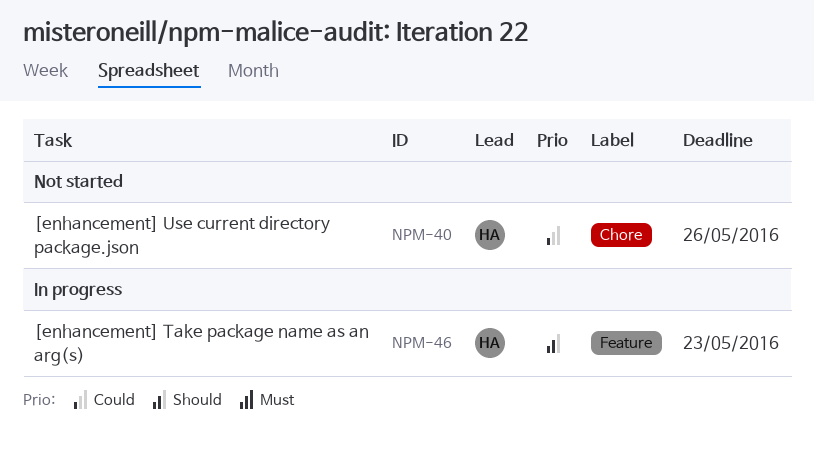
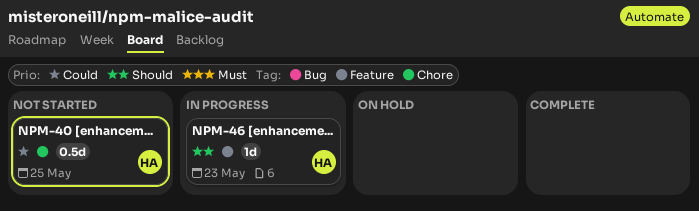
NPM-40, due: May 26 -> May 25

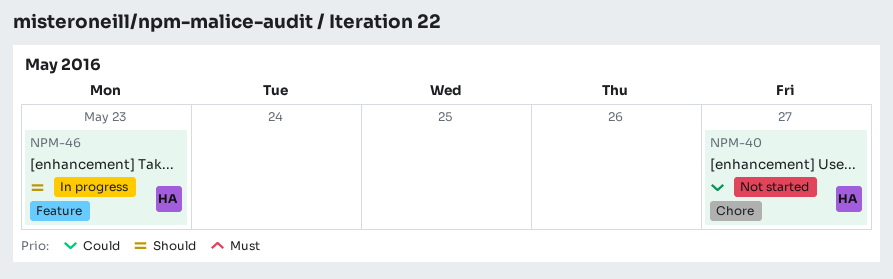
NPM-40, due: May 25 -> May 27

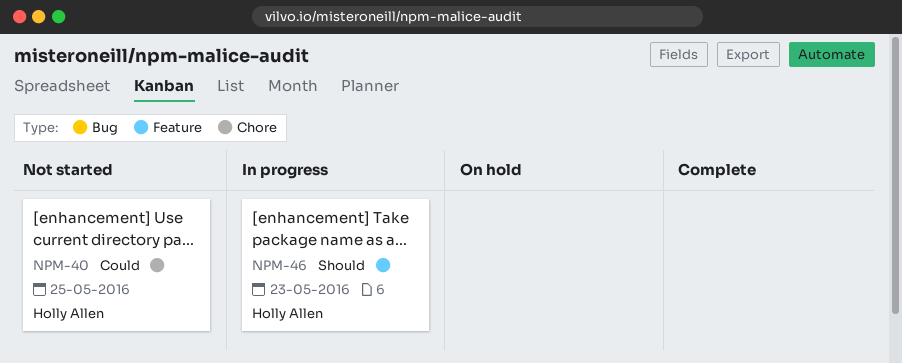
NPM-40, due: May 27 -> May 25

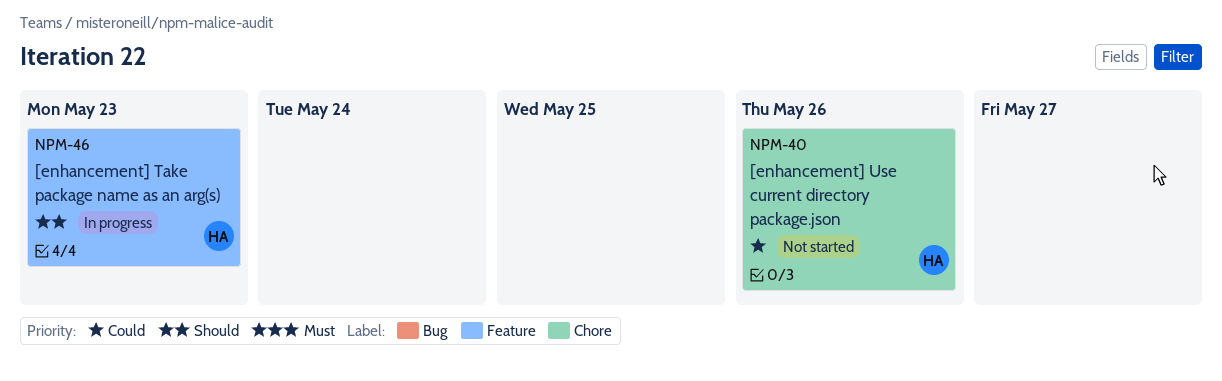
NPM-40, due: May 25 -> May 26

